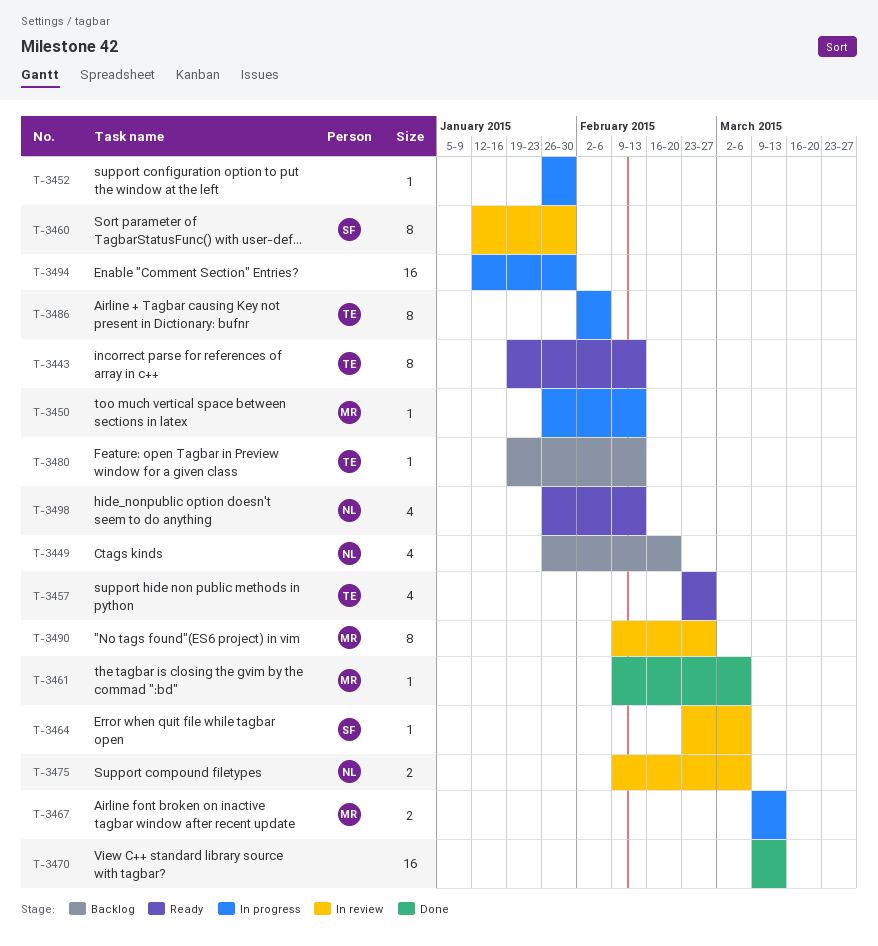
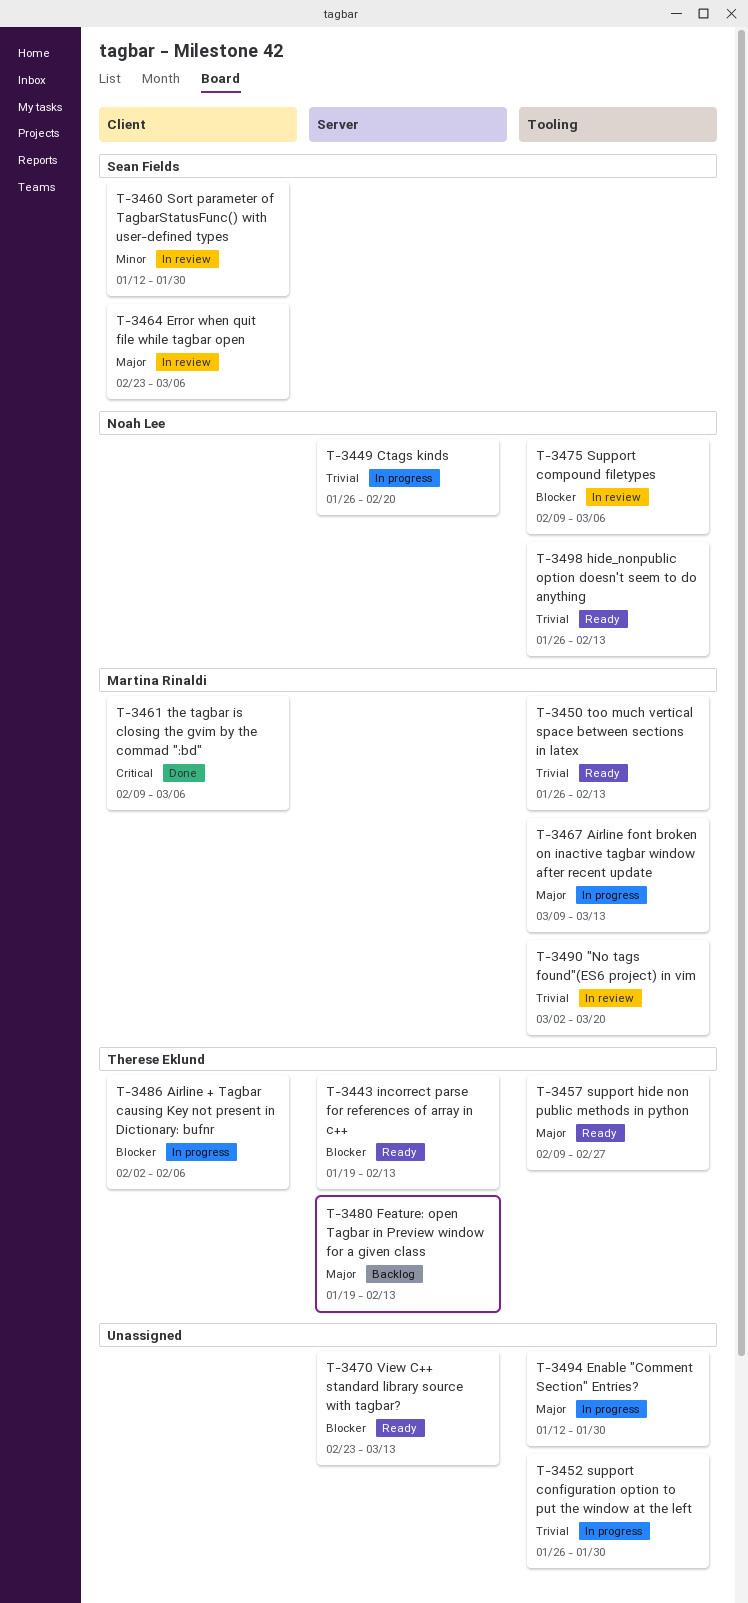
T-3449, status: Backlog -> In progress
T-3450, status: In progress -> Ready
T-3457, start: Feb 23 -> Feb 9
T-3470, status: Done -> Ready
T-3470, start: Mar 9 -> Feb 23
T-3490, start: Feb 9 -> Mar 2
T-3490, due: Feb 27 -> Mar 20

